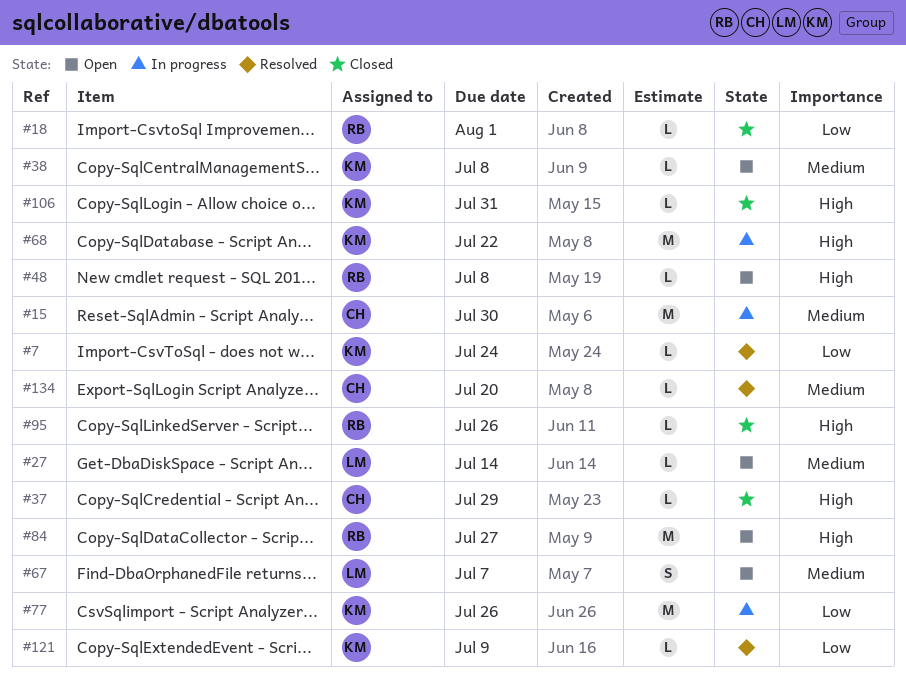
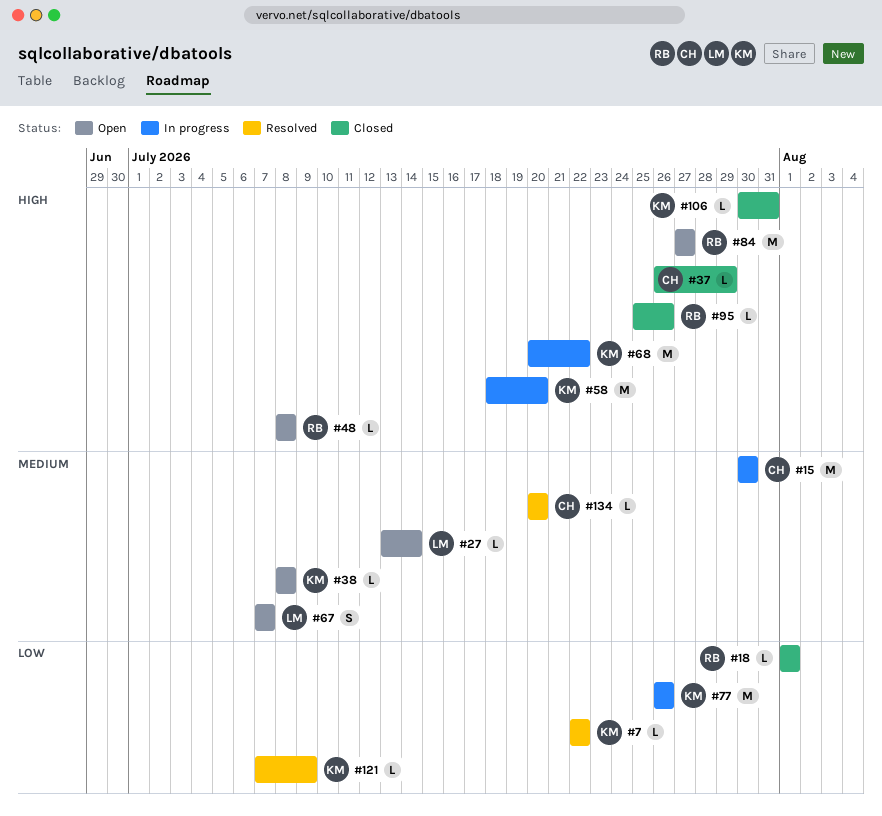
#7, due: Jul 24 -> Jul 22
#58: none -> present

